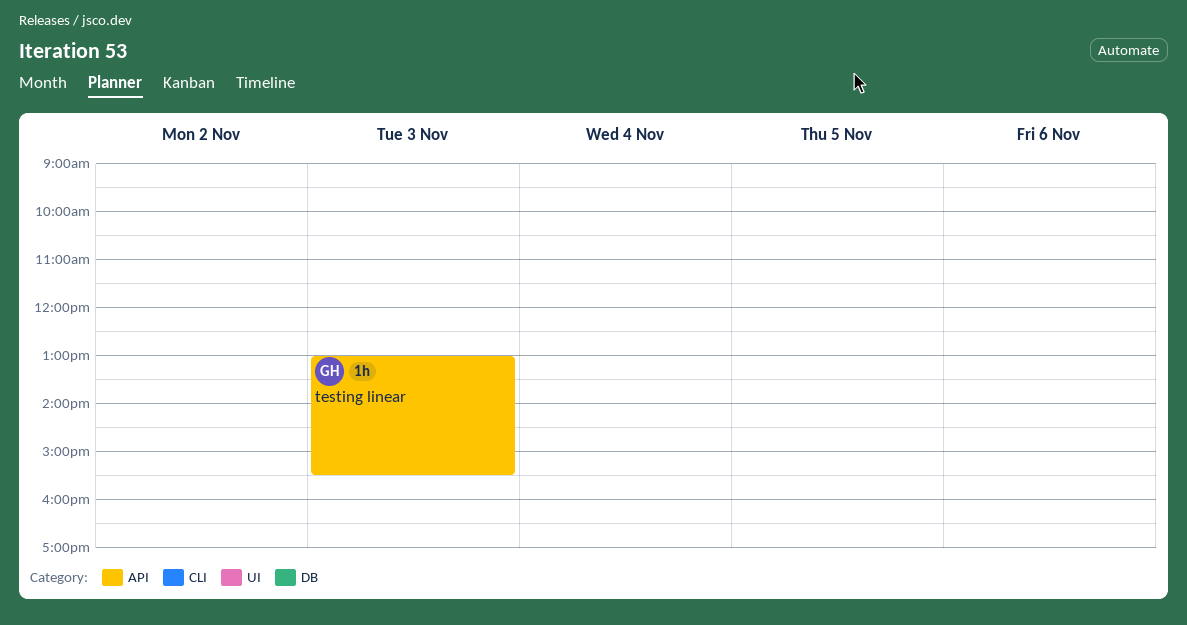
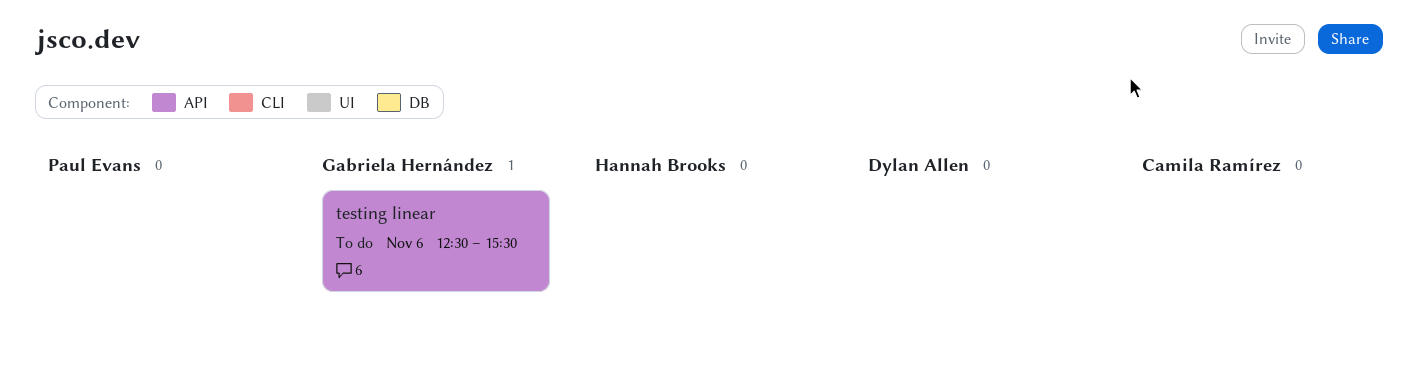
testing linear, day: Nov 3 -> Nov 6
testing linear, begins: 13:00 -> 12:30

